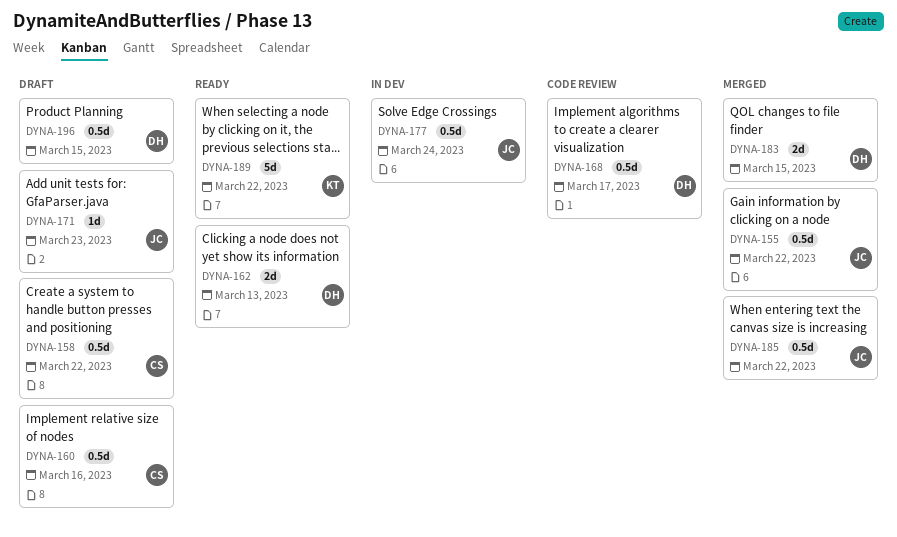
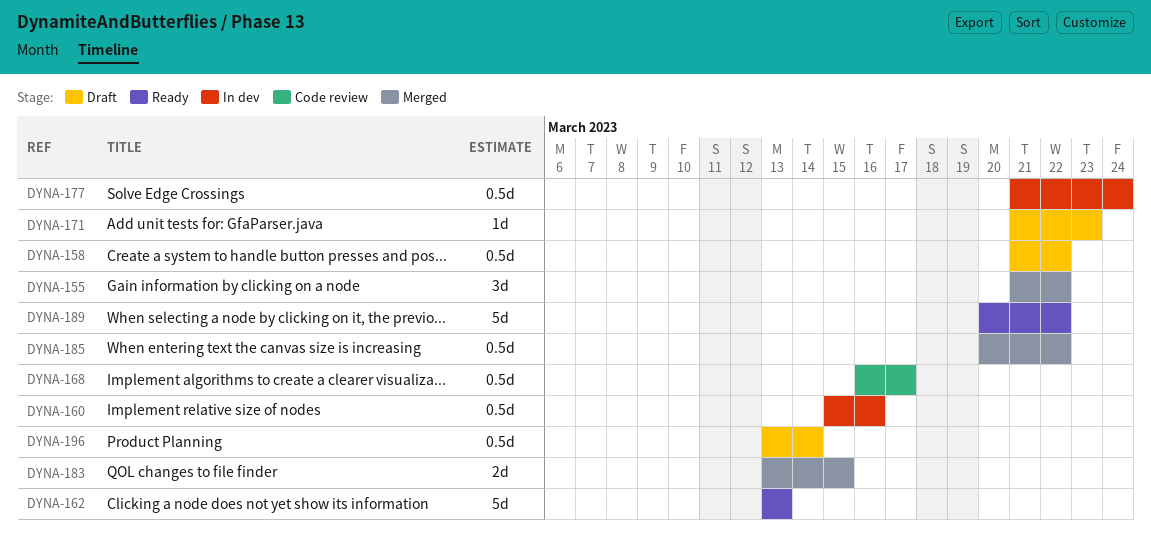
DYNA-155, estimate: 0.5d -> 3d
DYNA-160, status: Draft -> In dev
DYNA-162, estimate: 2d -> 5d
DYNA-196, due: Mar 15 -> Mar 14

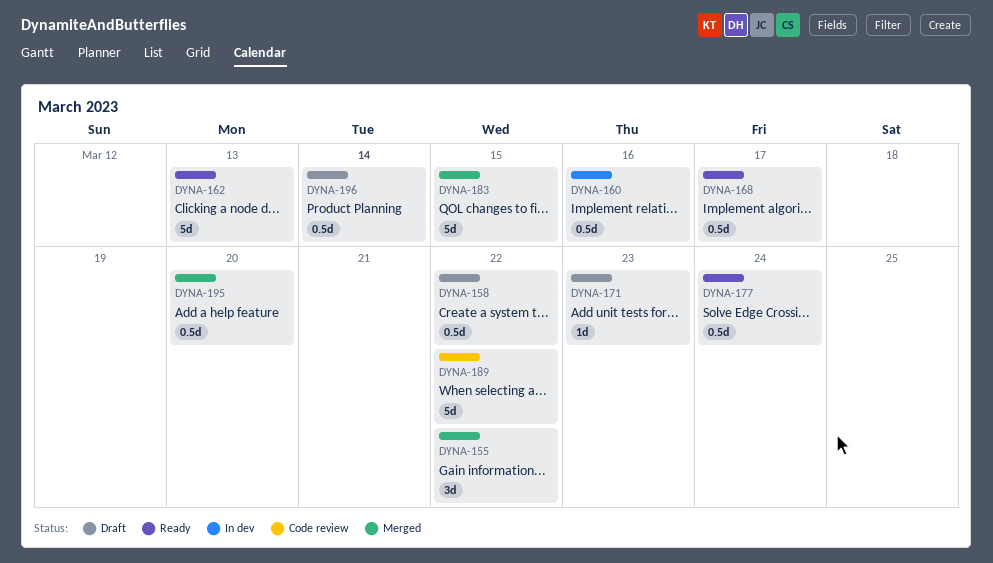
DYNA-168, status: Code review -> Ready
DYNA-177, status: In dev -> Ready
DYNA-183, estimate: 2d -> 5d
DYNA-185: present -> none
DYNA-189, status: Ready -> Code review
DYNA-195: none -> present

